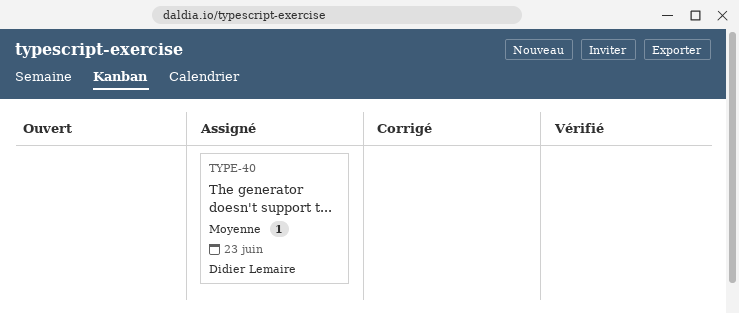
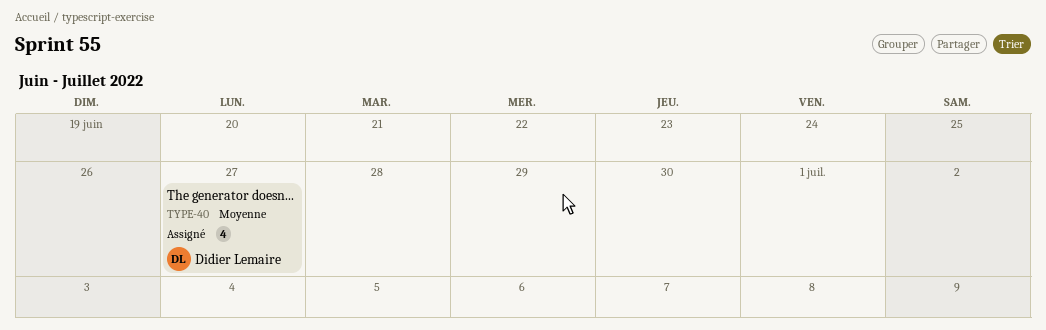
TYPE-40, estimate: 1 -> 4
TYPE-40, due: Jun 23 -> Jun 27

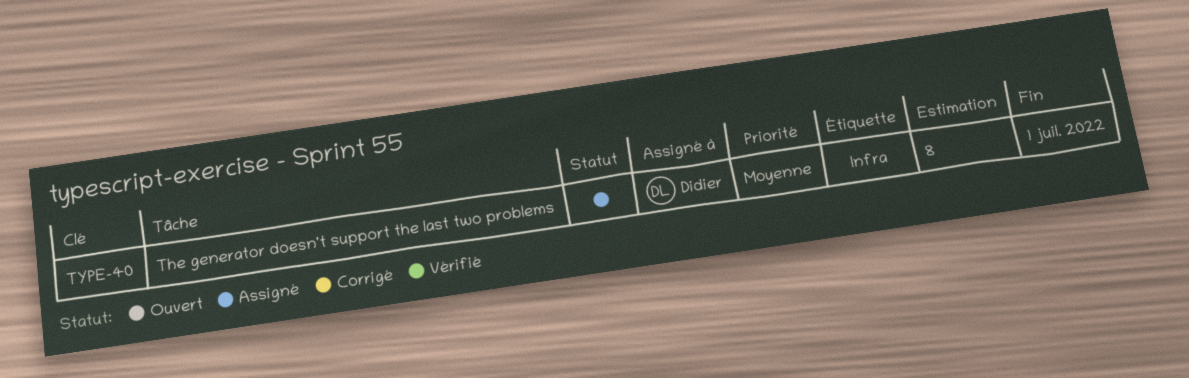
TYPE-40, estimate: 4 -> 8
TYPE-40, due: Jun 27 -> Jul 1

